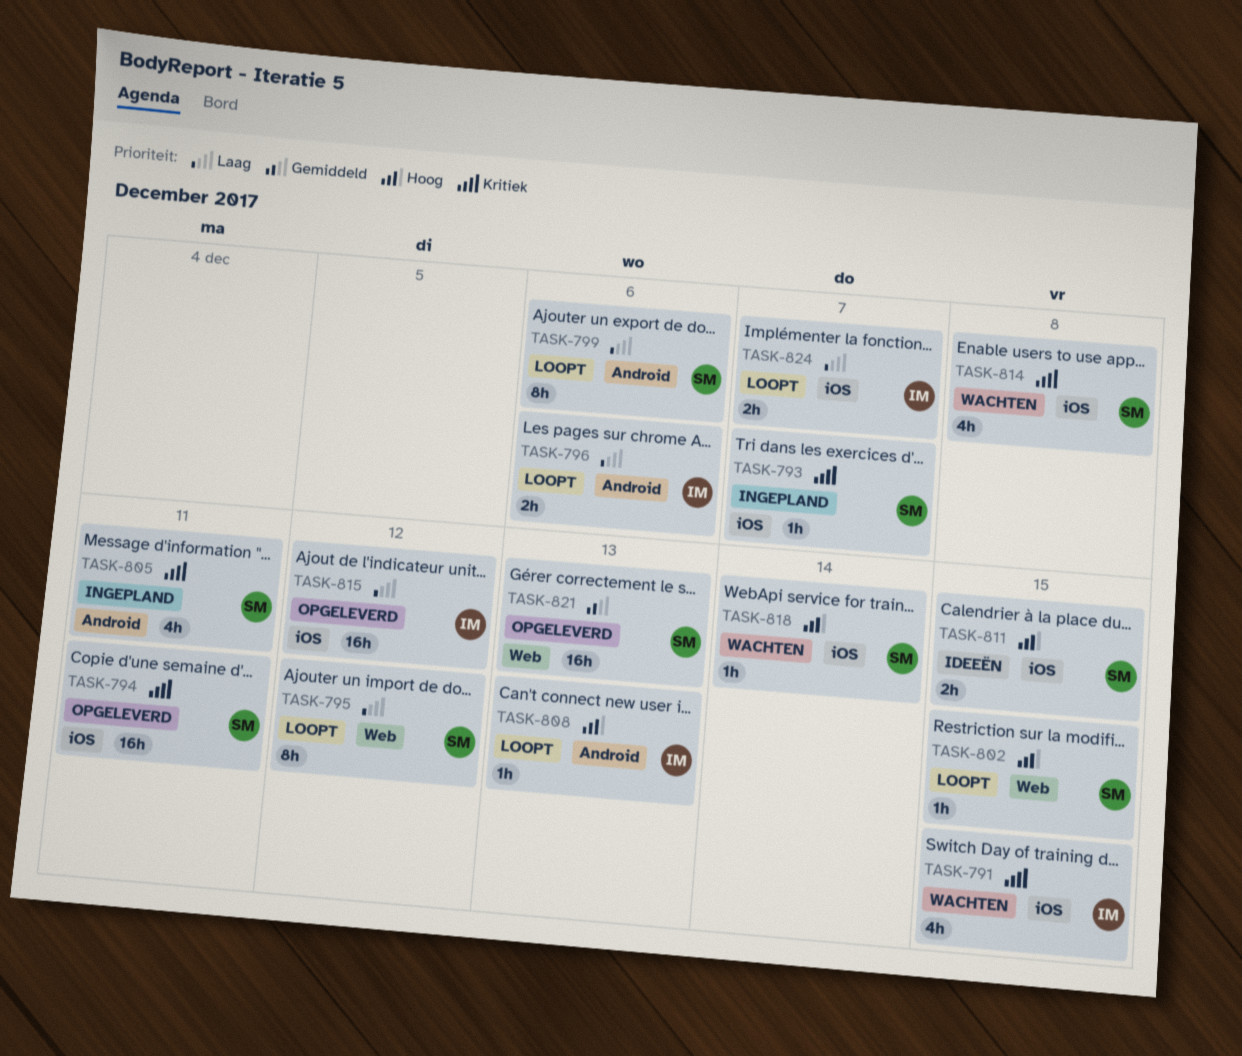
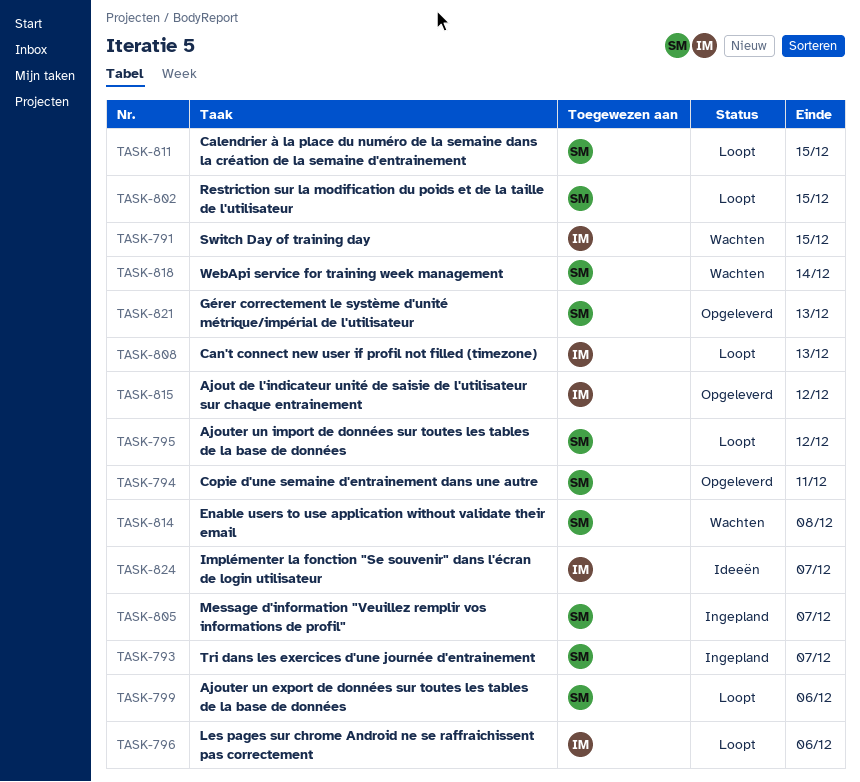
TASK-805, due: Dec 11 -> Dec 7
TASK-811, status: Ideeën -> Loopt
TASK-824, status: Loopt -> Ideeën

